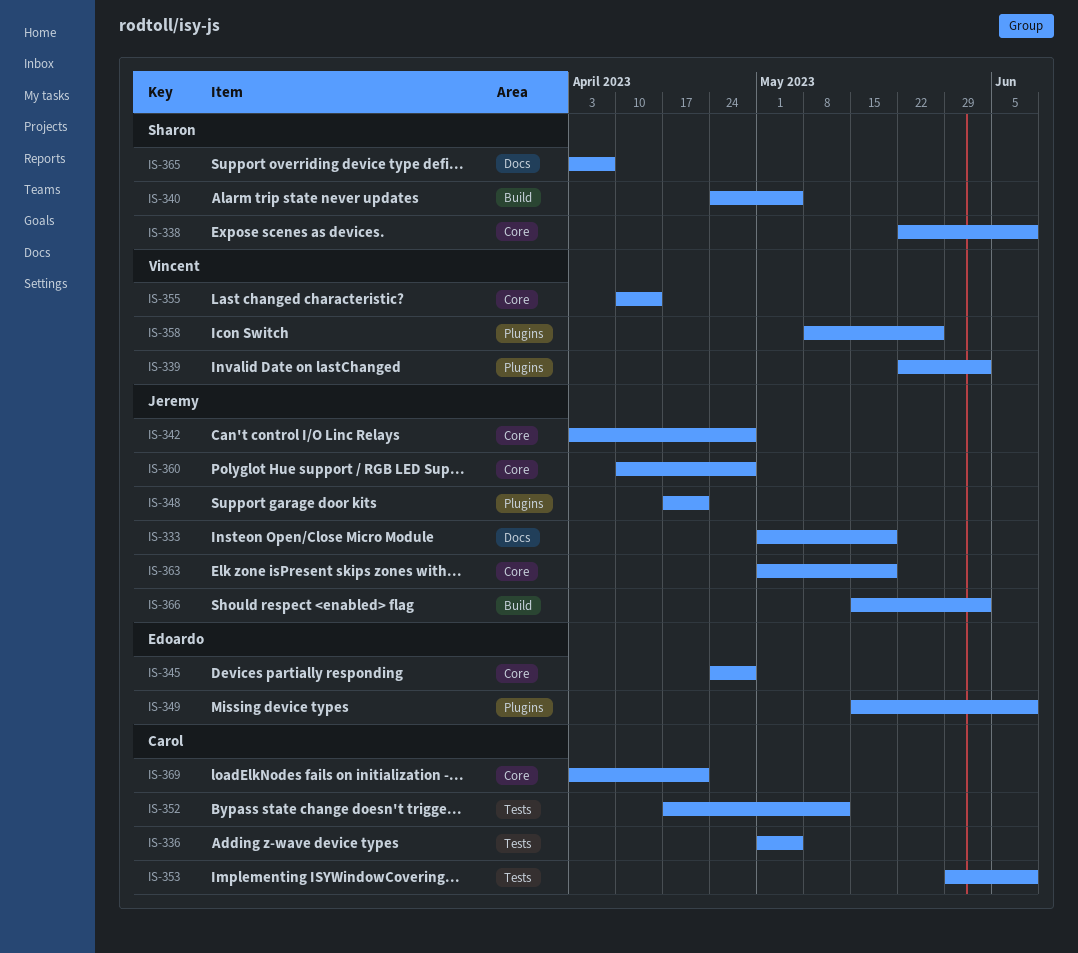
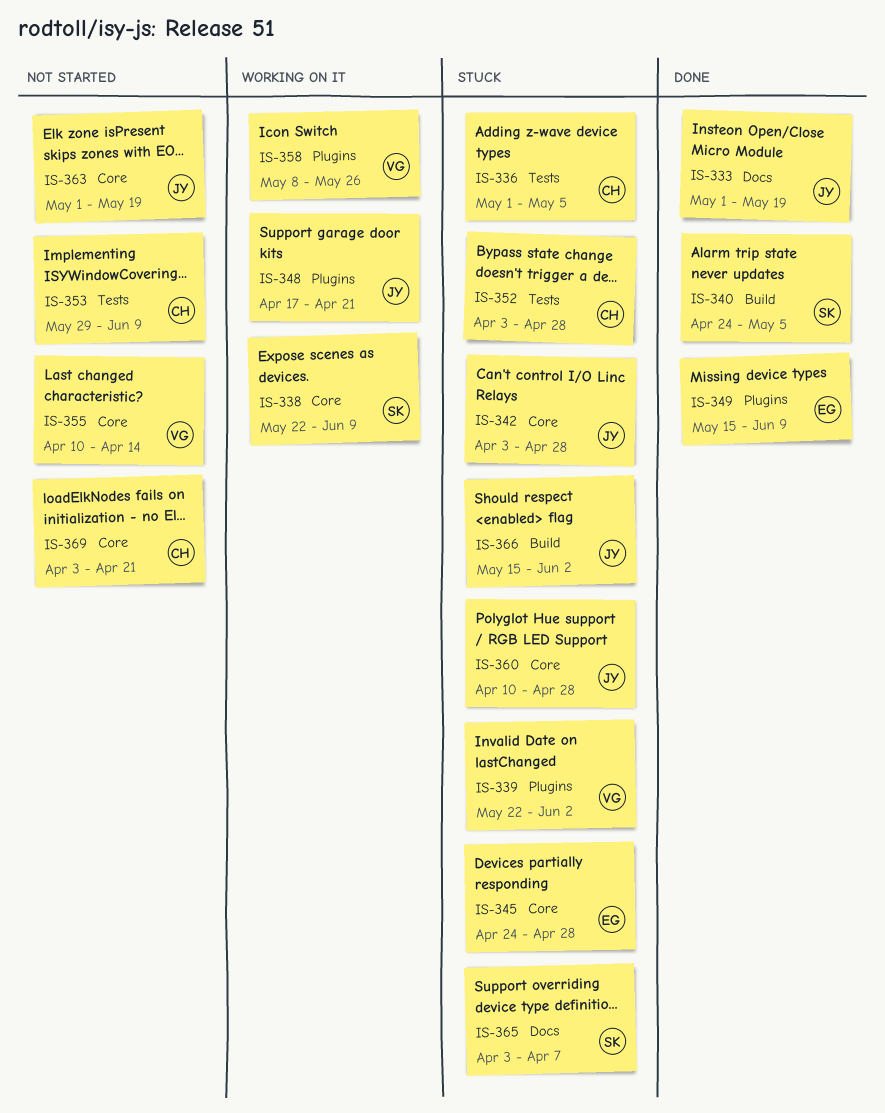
IS-352, start: Apr 17 -> Apr 3
IS-352, due: May 12 -> Apr 28

